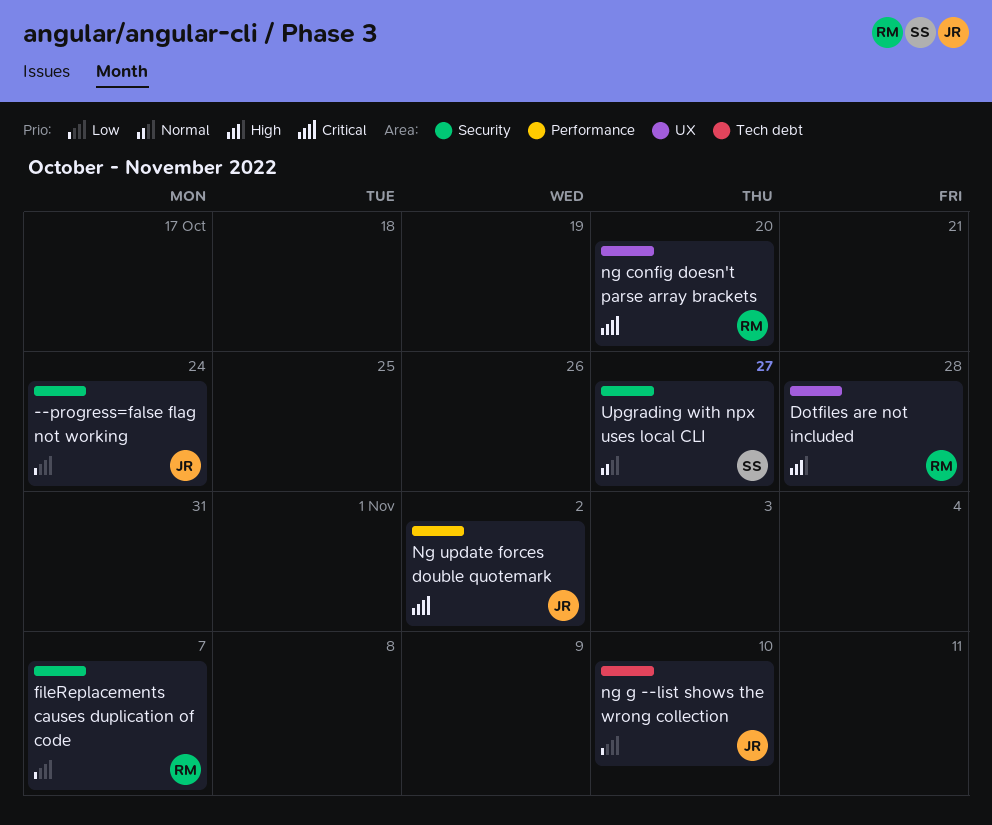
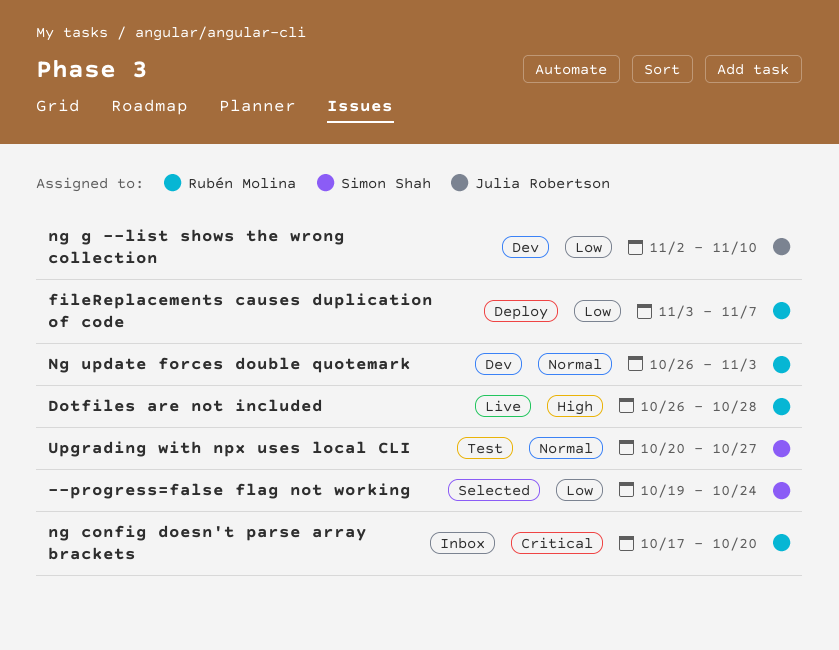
--progress=false flag not working, owner: Julia Robertson -> Simon Shah
Ng update forces double quotemark, owner: Julia Robertson -> Rubén Molina
Ng update forces double quotemark, priority: Critical -> Normal
Ng update forces double quotemark, due: Nov 2 -> Nov 3

